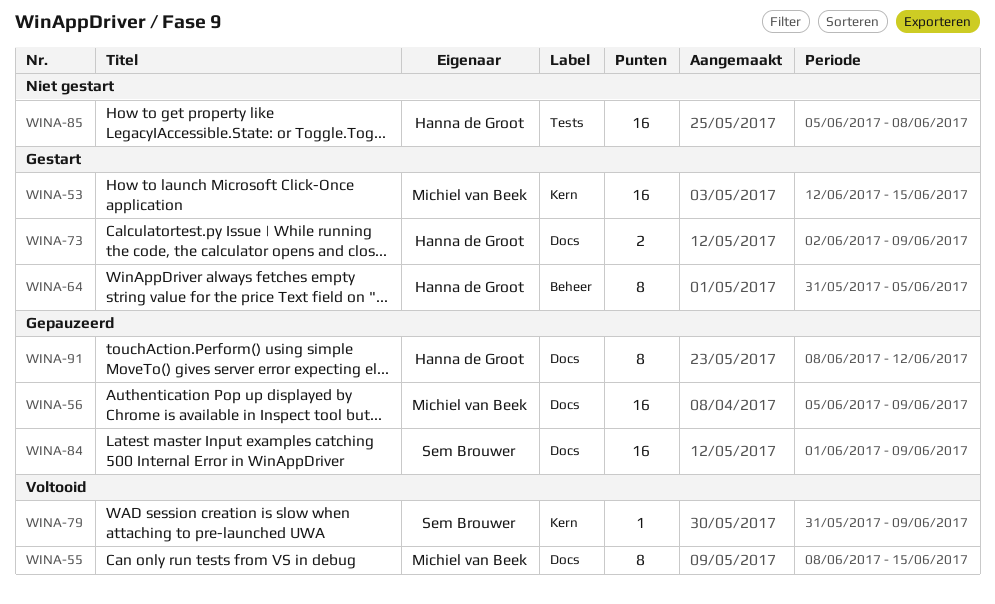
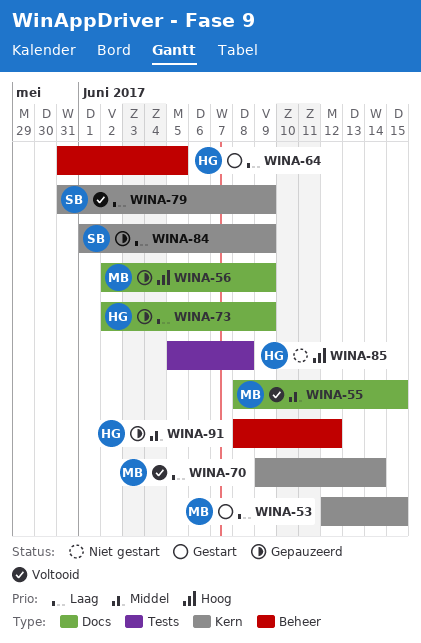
WINA-56, start: Jun 5 -> Jun 2
WINA-70: none -> present
WINA-73, status: Gestart -> Gepauzeerd
WINA-84, label: Docs -> Kern
WINA-91, label: Docs -> Beheer

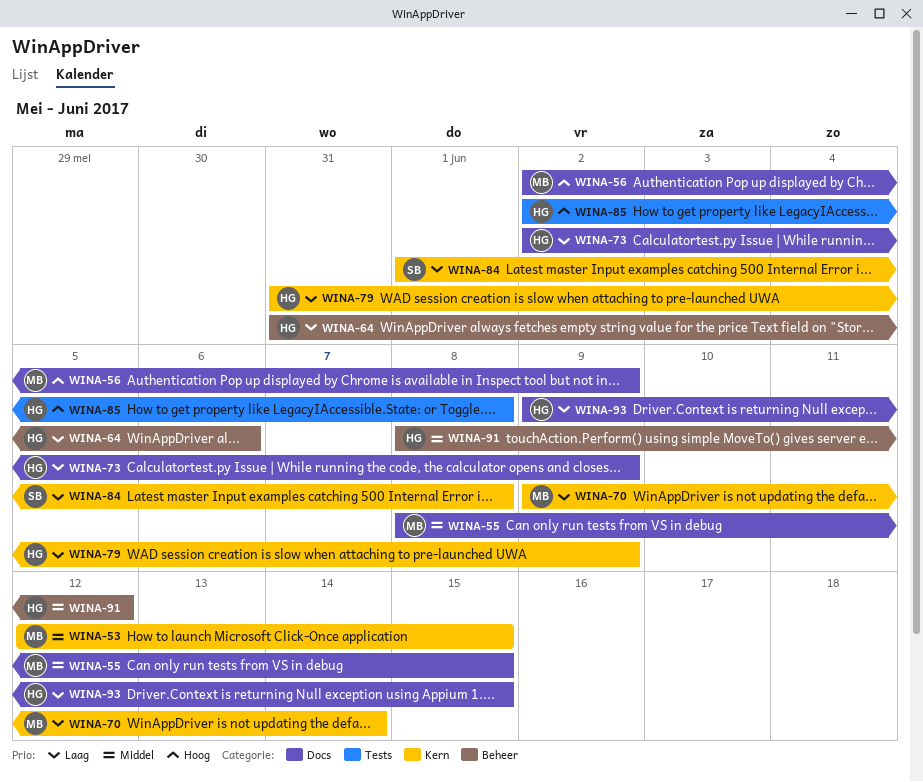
WINA-53, priority: Laag -> Middel
WINA-64, due: Jun 5 -> Jun 6
WINA-79, owner: SB -> HG
WINA-84, due: Jun 9 -> Jun 8
WINA-85, start: Jun 5 -> Jun 2
WINA-93: none -> present

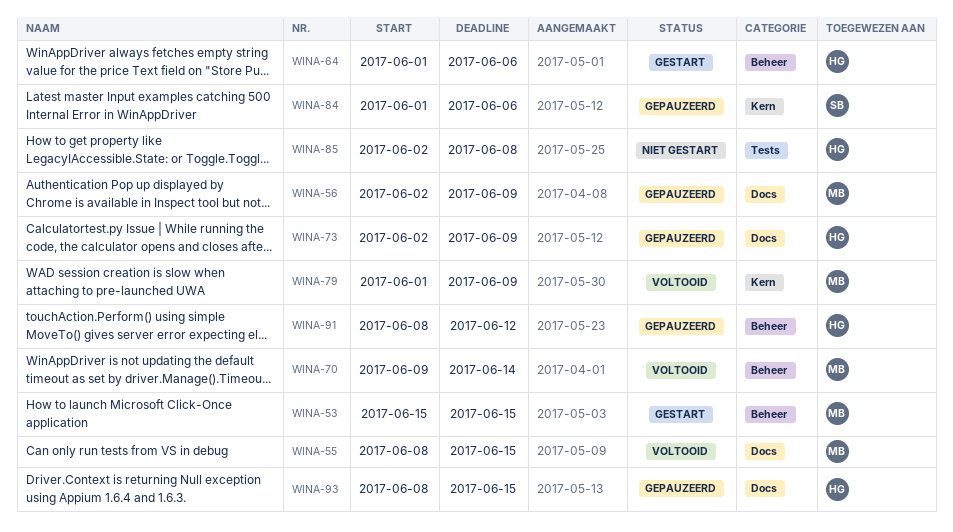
WINA-53, label: Kern -> Beheer
WINA-53, start: Jun 12 -> Jun 15
WINA-64, start: May 31 -> Jun 1
WINA-70, label: Kern -> Beheer
WINA-79, owner: HG -> MB
WINA-79, start: May 31 -> Jun 1
WINA-84, due: Jun 8 -> Jun 6
WINA-93, start: Jun 9 -> Jun 8

